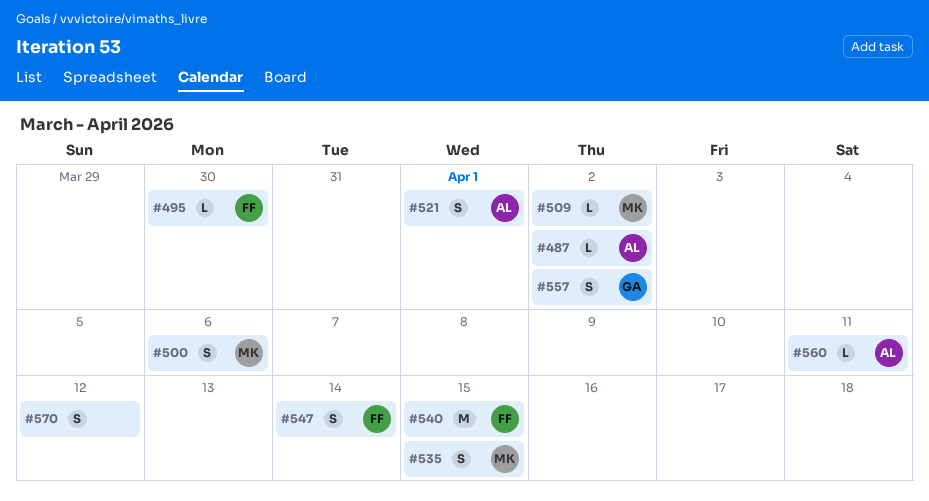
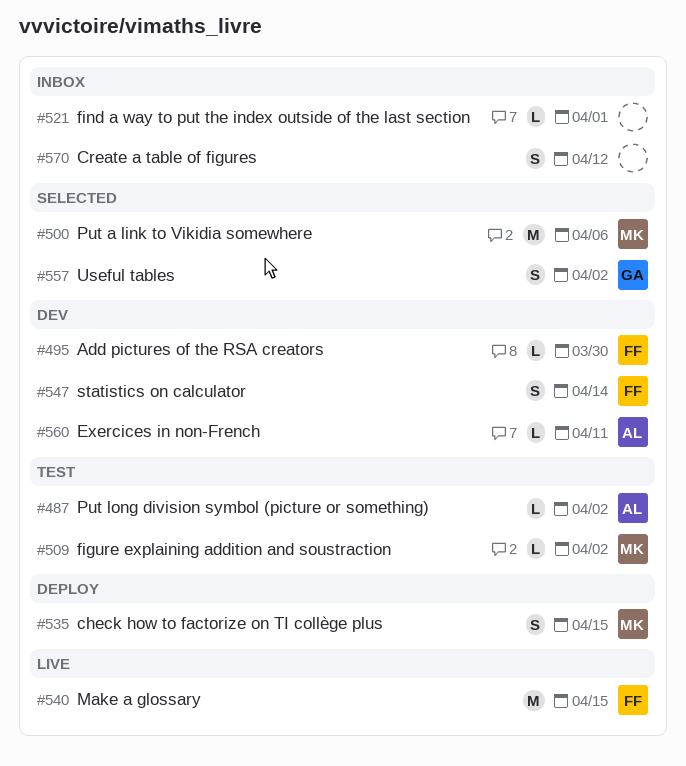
#500, estimate: S -> M
#521, owner: AL -> none
#521, estimate: S -> L

